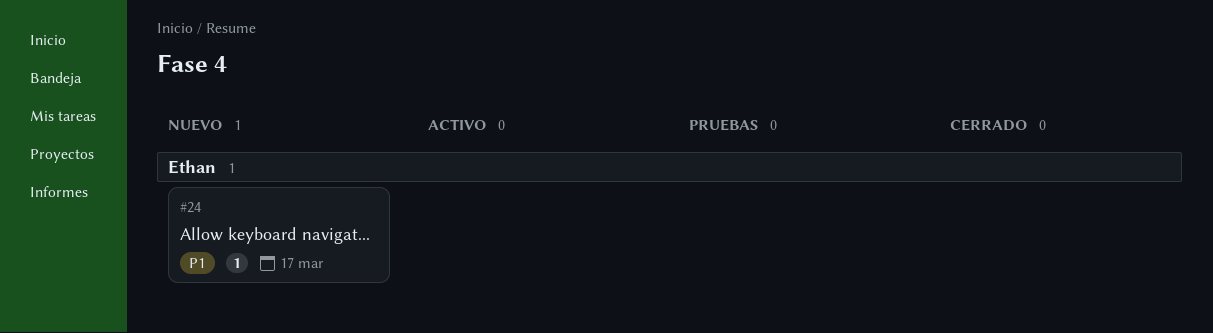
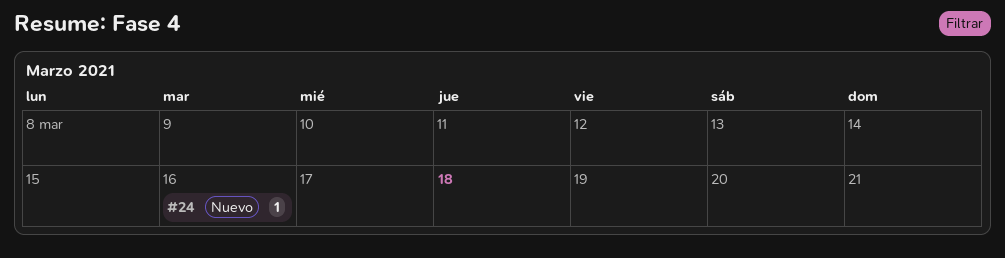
#24, due: Mar 17 -> Mar 16

